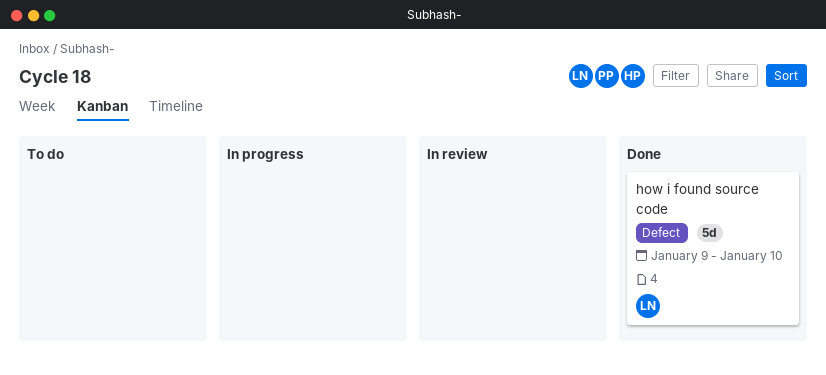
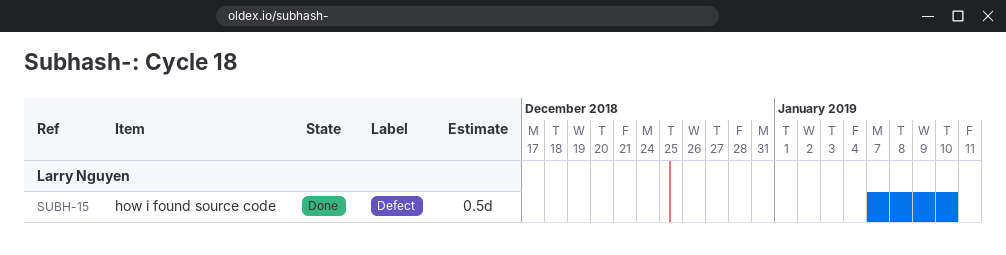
how i found source code, estimate: 5d -> 0.5d
how i found source code, start: Jan 9 -> Jan 7

